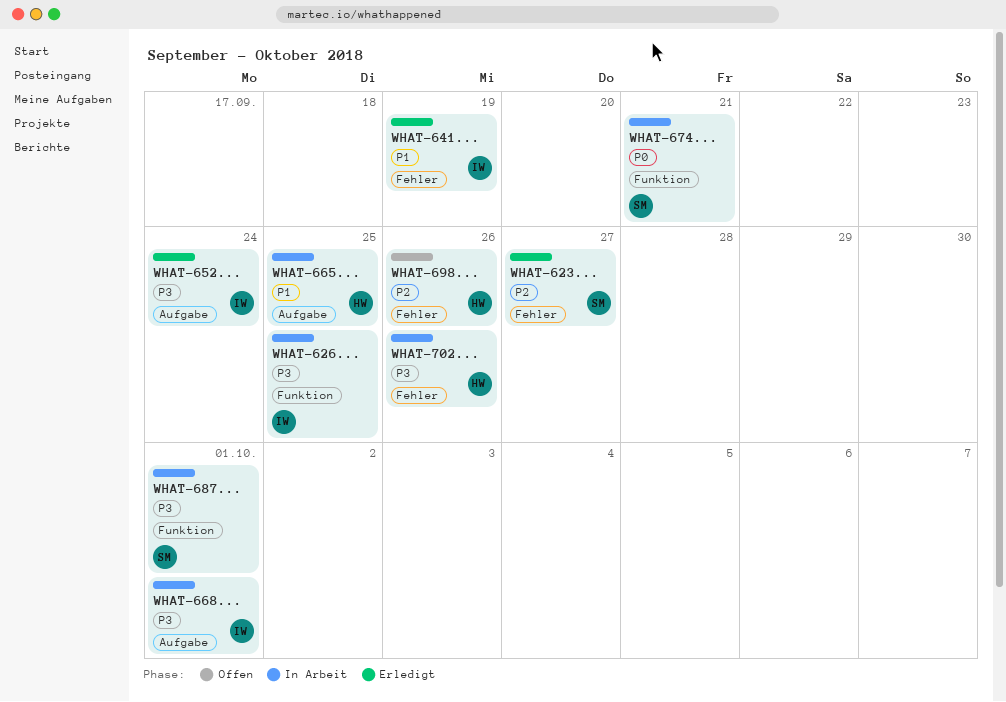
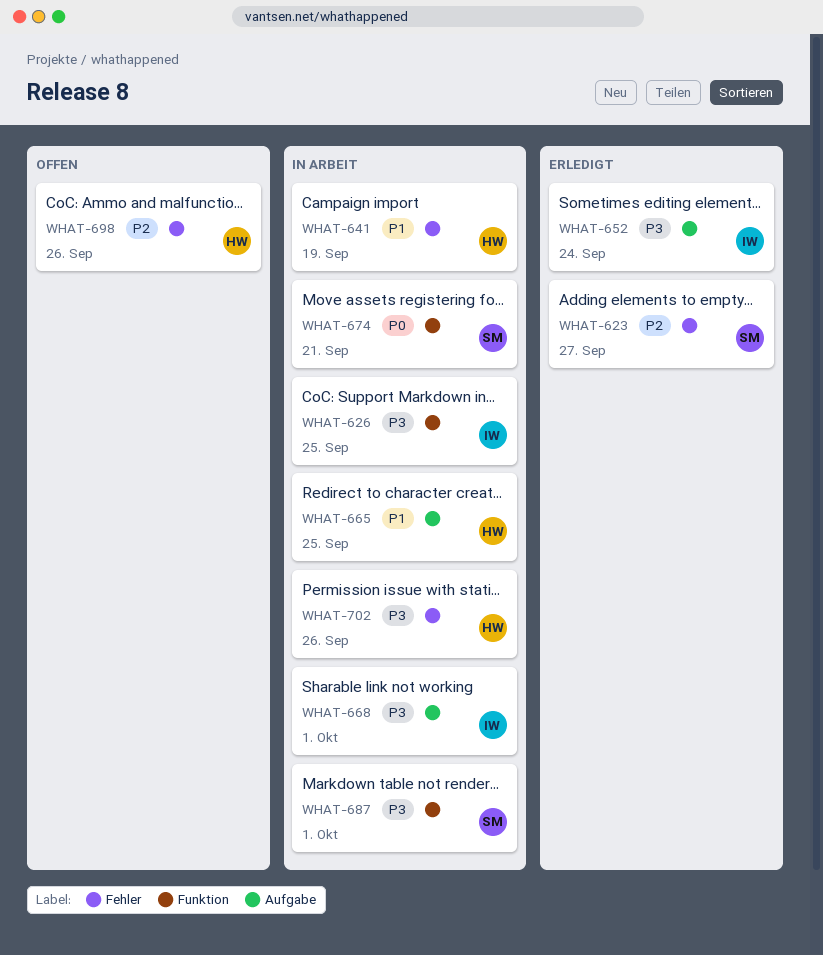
WHAT-641, status: Erledigt -> In Arbeit
WHAT-641, owner: IW -> HW

